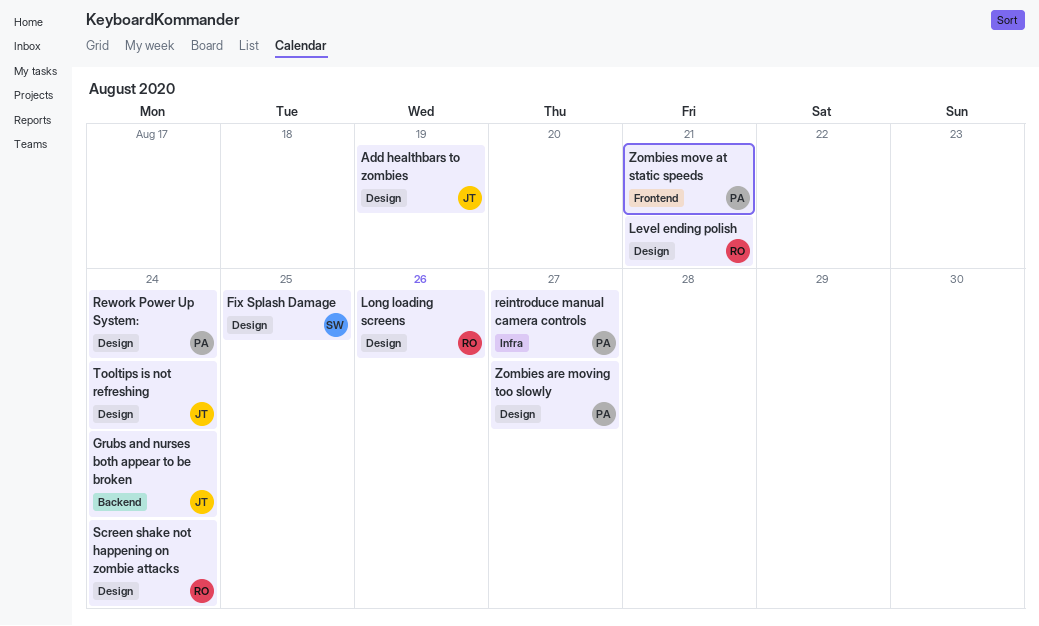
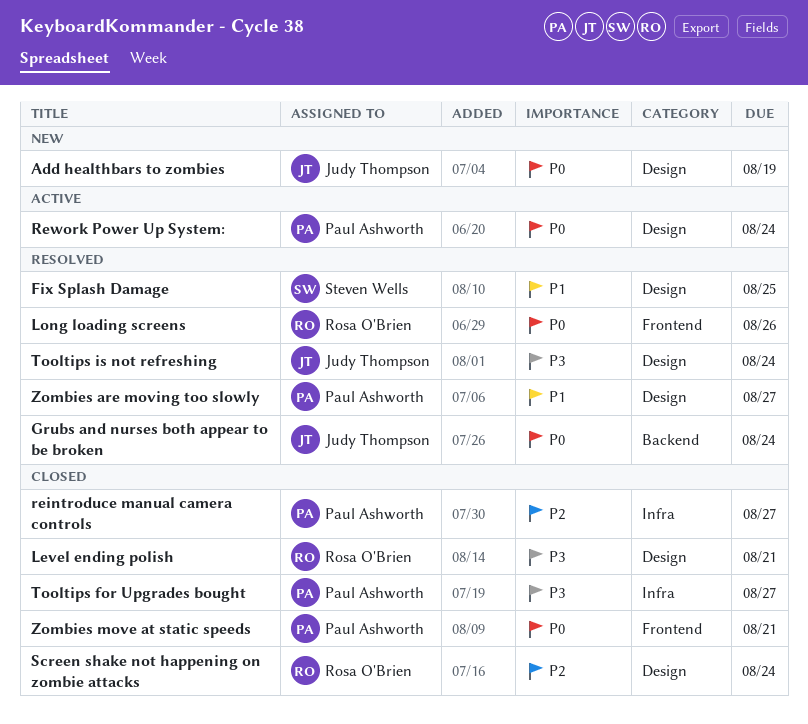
Long loading screens, label: Design -> Frontend
Tooltips for Upgrades bought: none -> present

